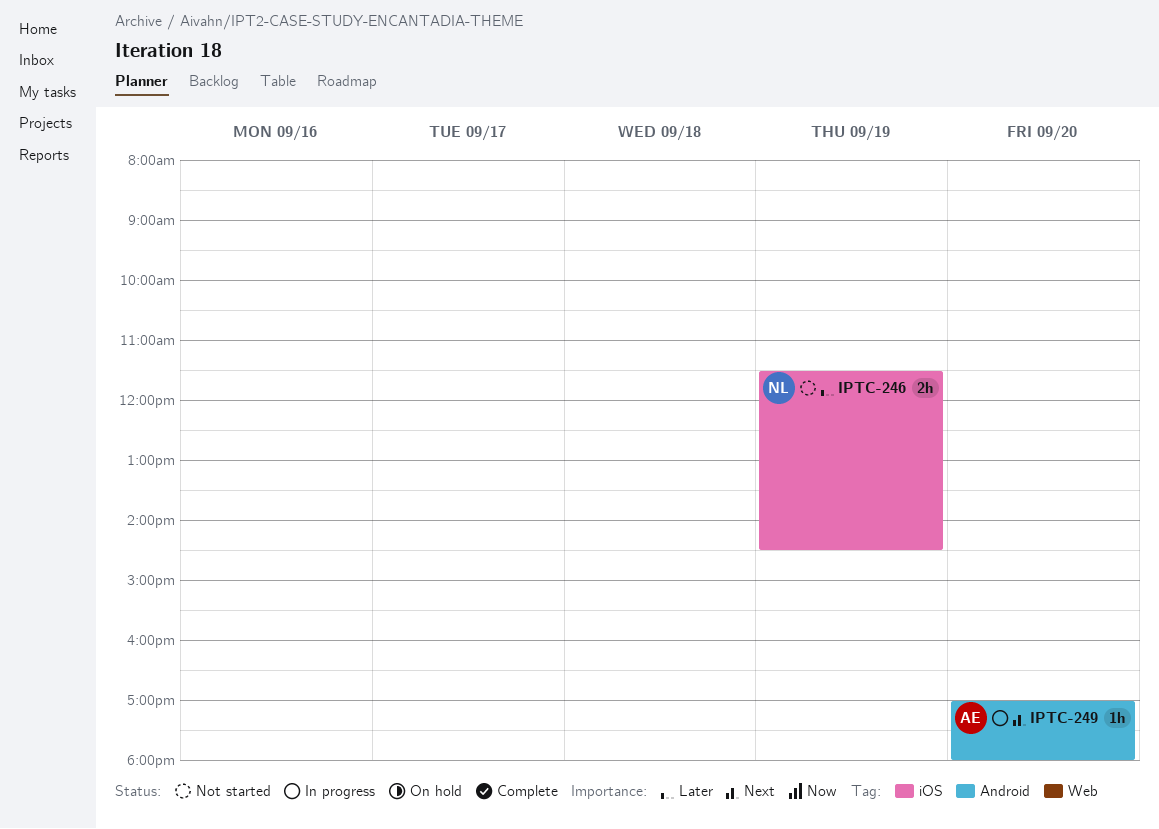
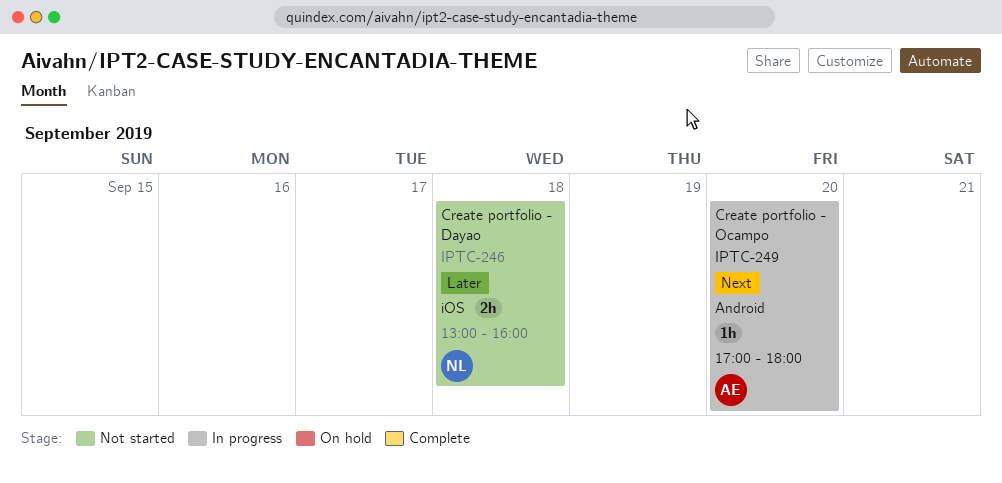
IPTC-246, day: Sep 19 -> Sep 18
IPTC-246, begins: 11:30 -> 13:00
IPTC-246, ends: 14:30 -> 16:00

